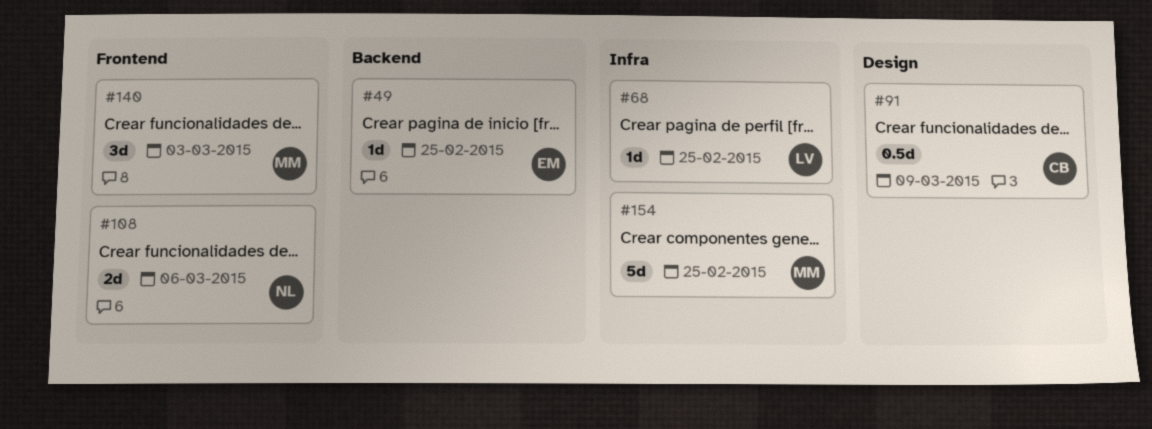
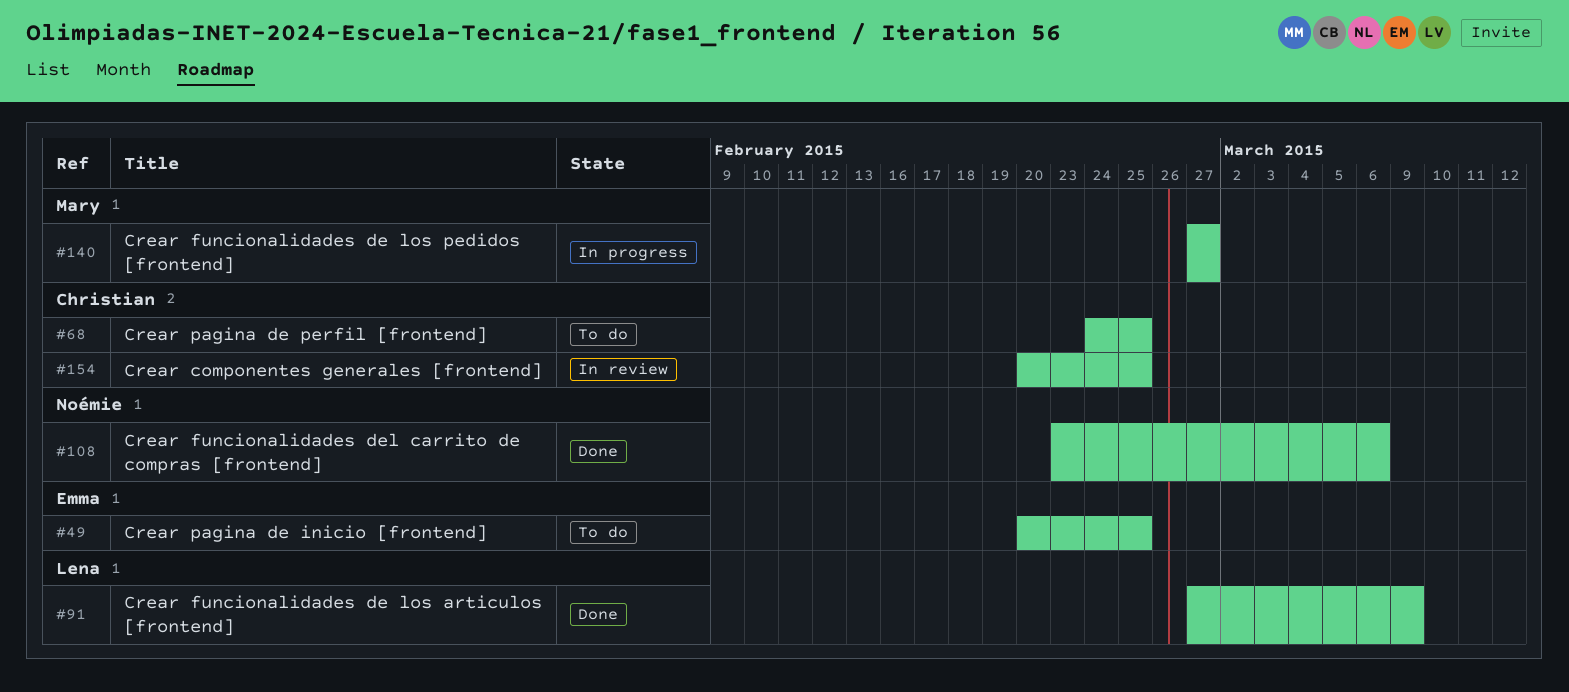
#68, owner: Lena -> Christian
#91, owner: Christian -> Lena
#140, due: Mar 3 -> Feb 27
#154, owner: Mary -> Christian

